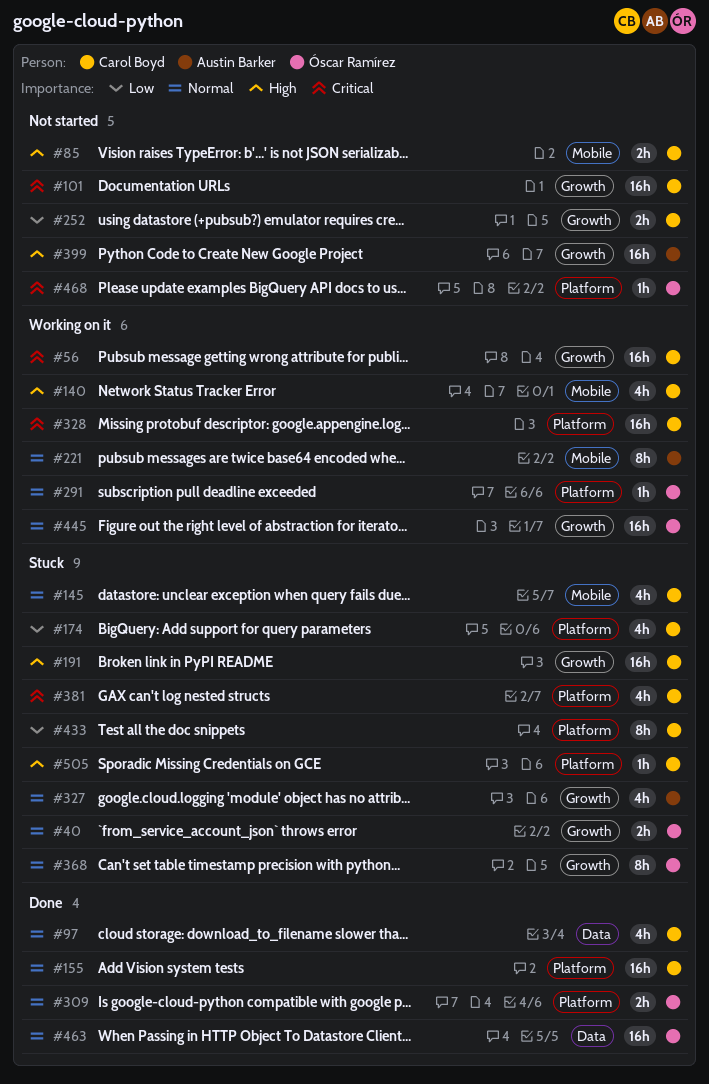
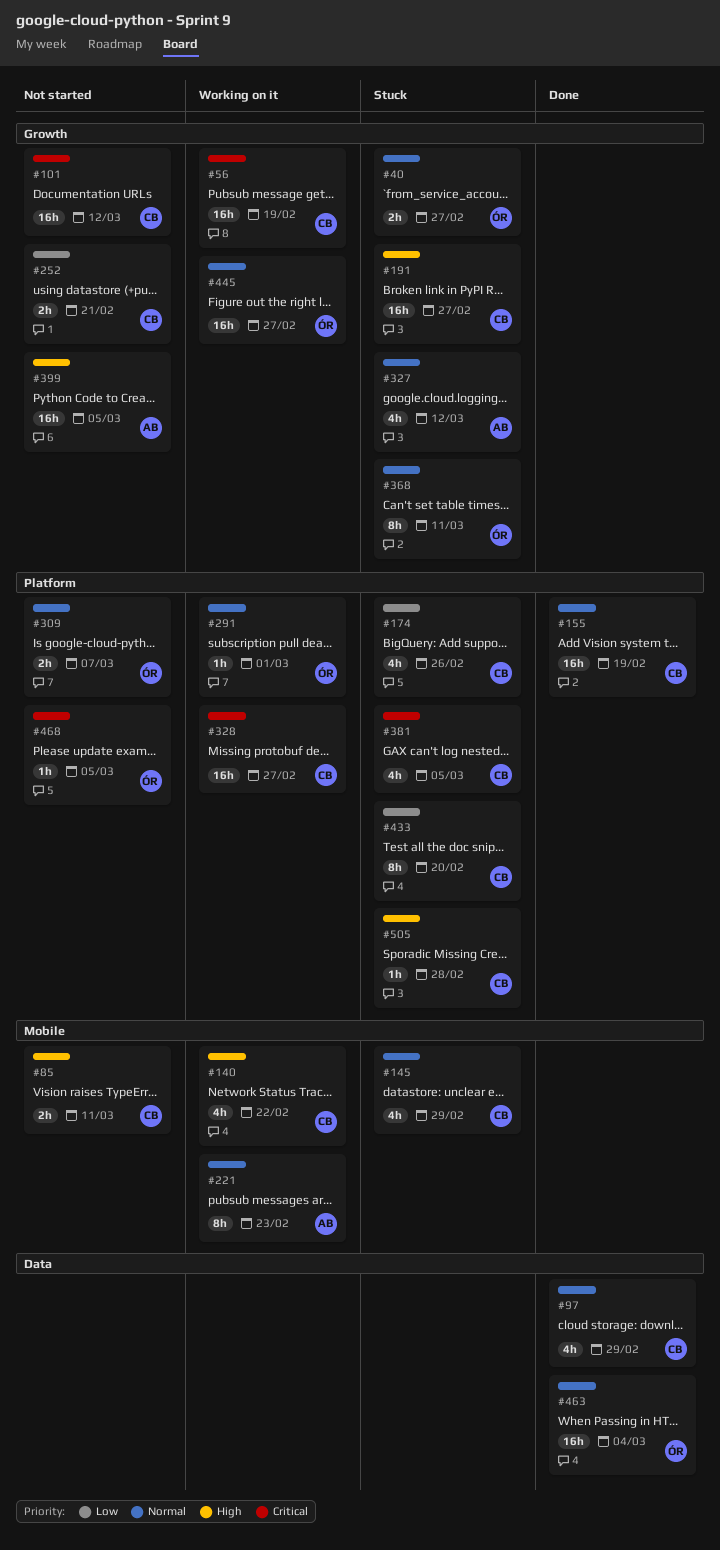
#309, status: Done -> Not started

